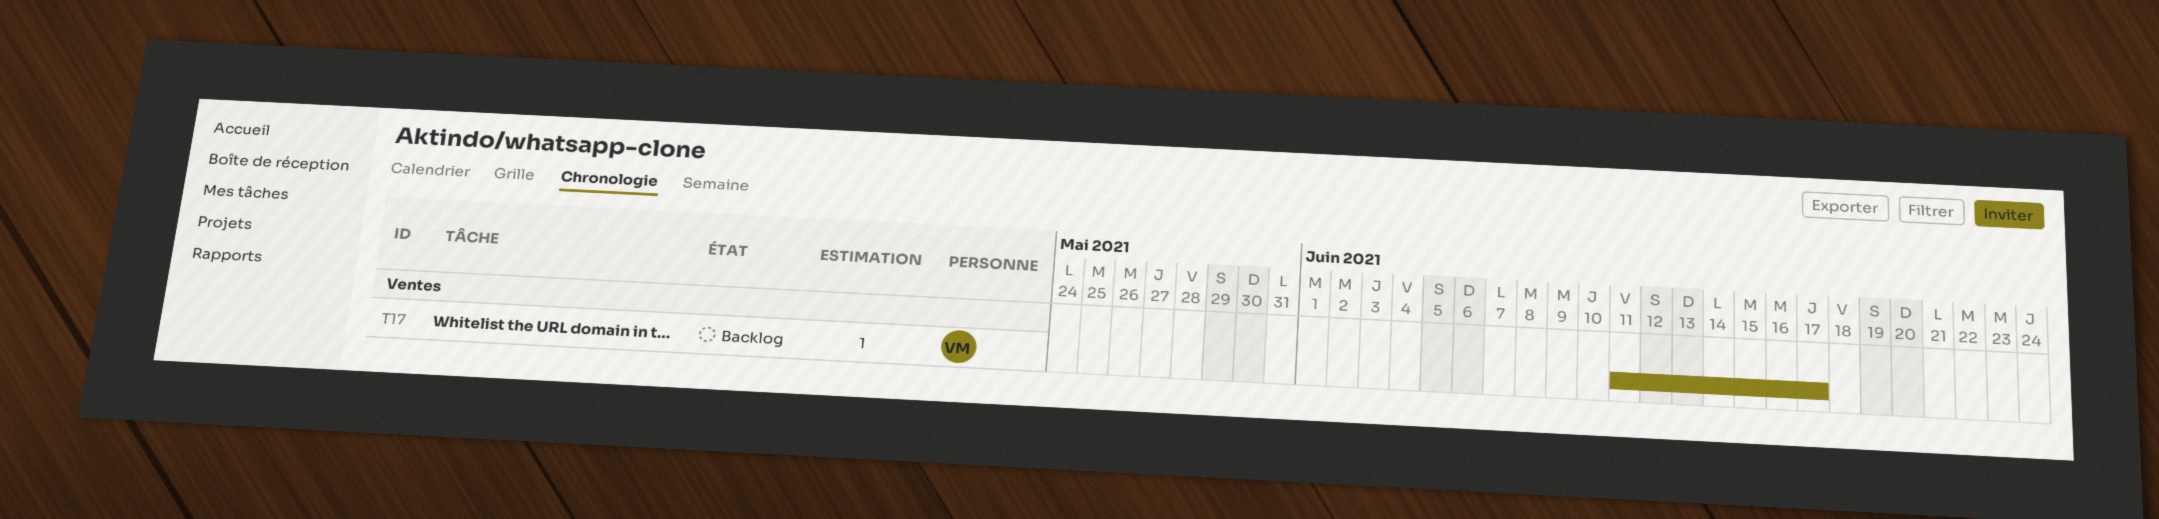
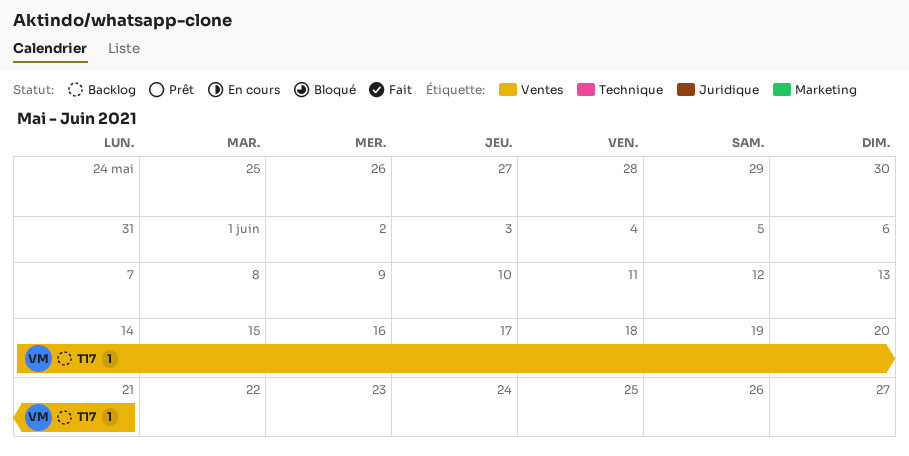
T17, start: Jun 11 -> Jun 14
T17, due: Jun 17 -> Jun 21

